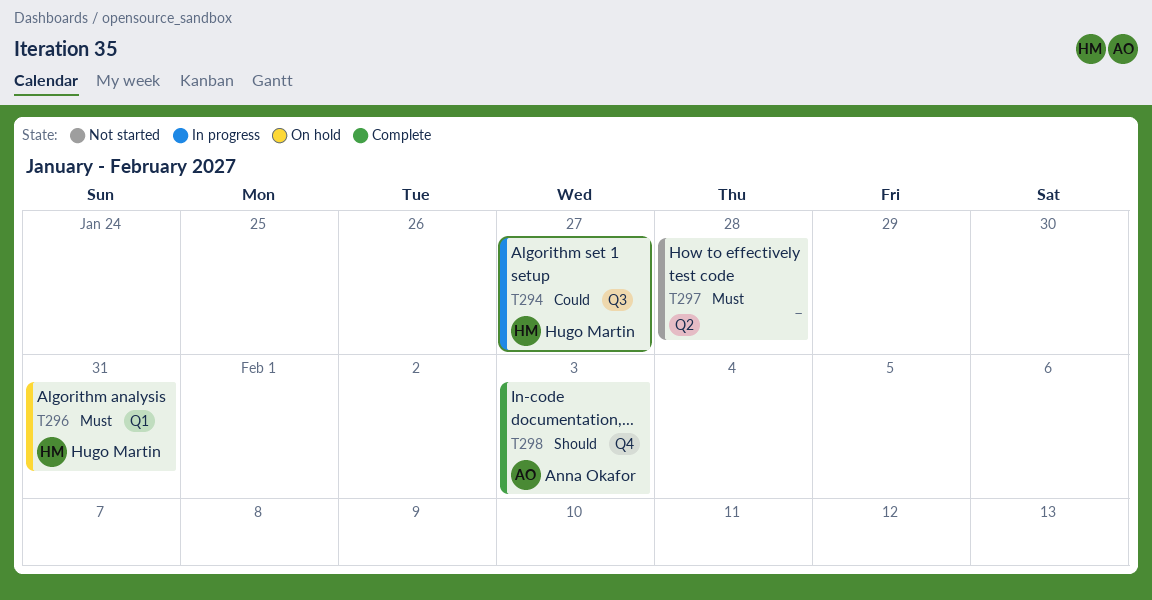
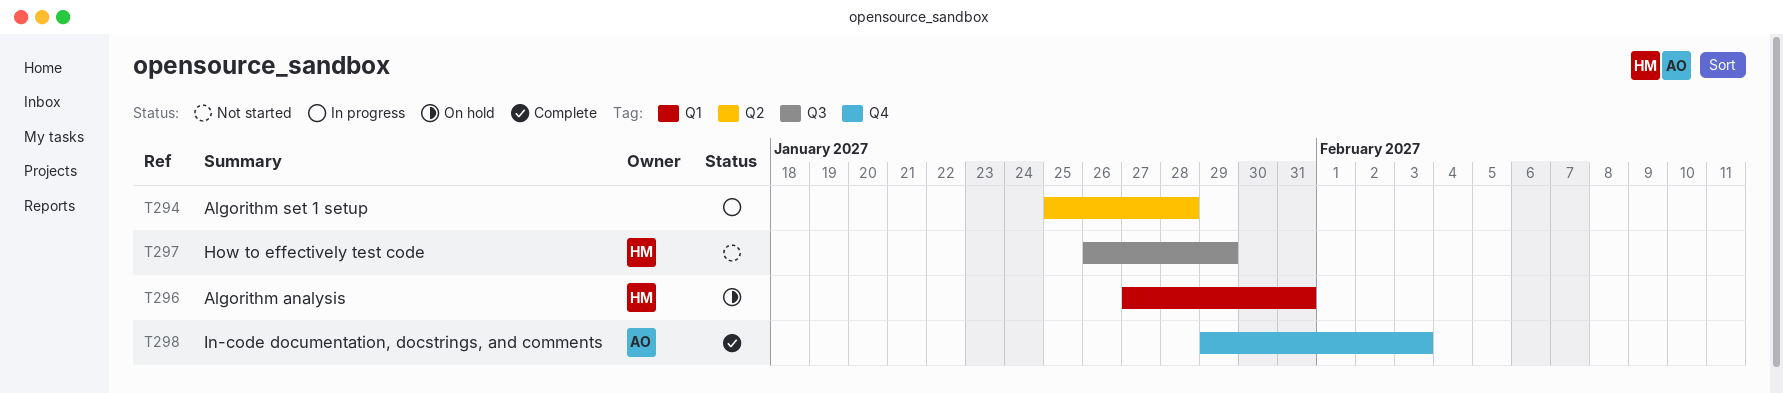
T294, owner: Hugo Martin -> none
T294, label: Q3 -> Q2
T294, due: Jan 27 -> Jan 28
T297, owner: none -> Hugo Martin
T297, label: Q2 -> Q3
T297, due: Jan 28 -> Jan 29

